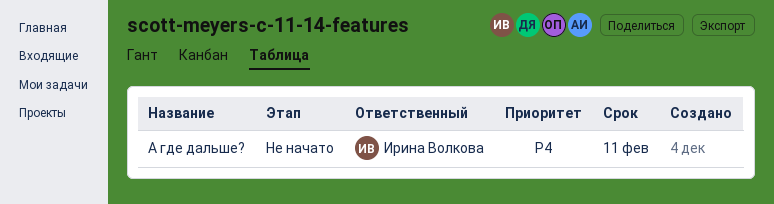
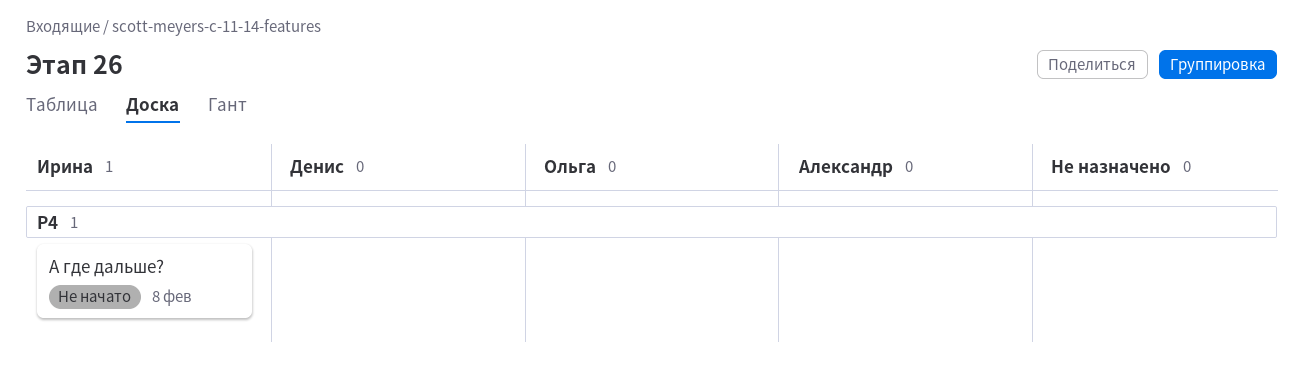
А где дальше?, due: Feb 11 -> Feb 8

